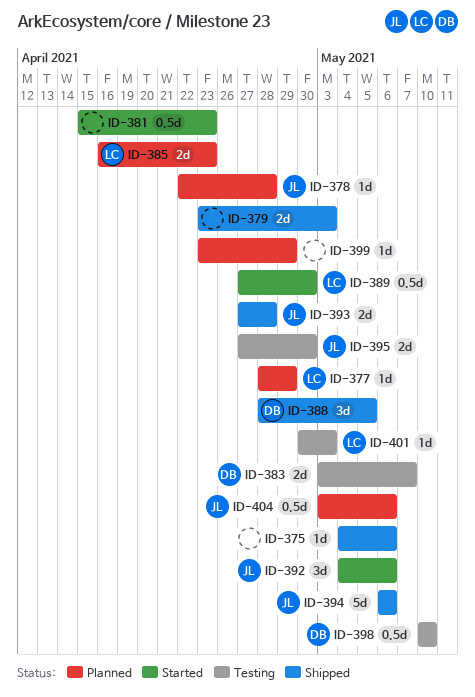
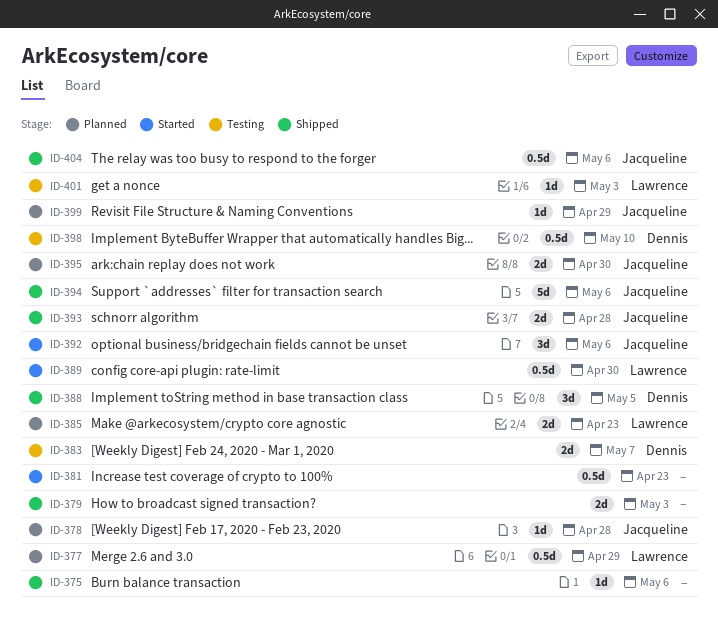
ID-377, estimate: 1d -> 0.5d
ID-395, status: Testing -> Planned
ID-399, owner: none -> Jacqueline
ID-404, status: Planned -> Shipped

